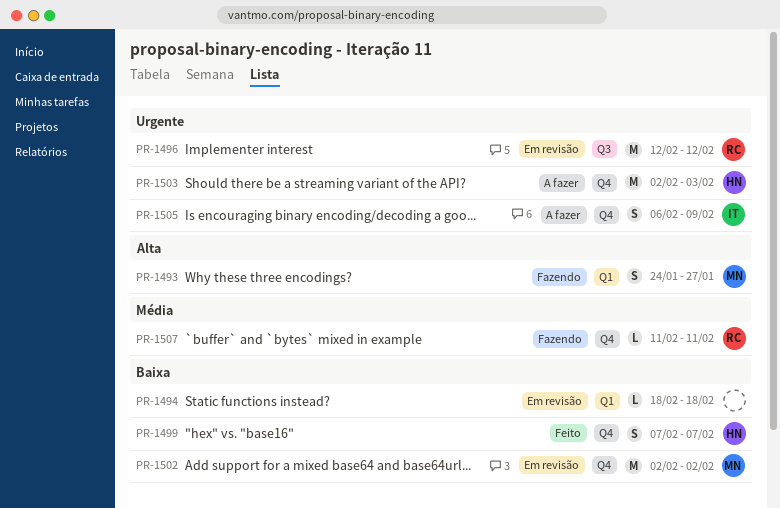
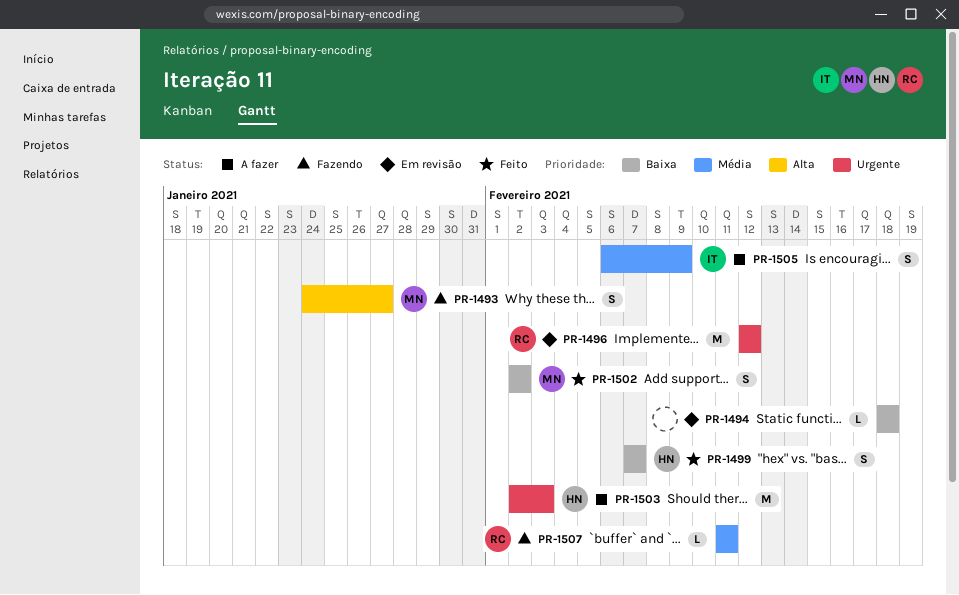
PR-1502, status: Em revisão -> Feito
PR-1502, estimate: M -> S
PR-1505, priority: Urgente -> Média

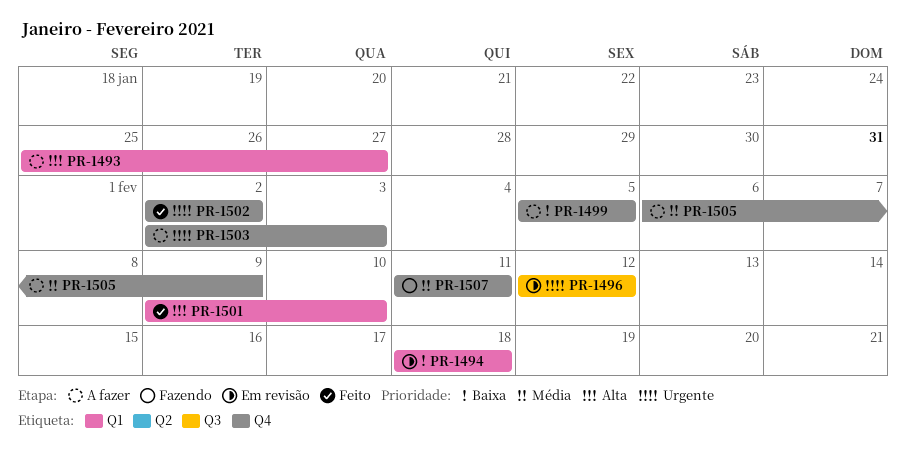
PR-1493, status: Fazendo -> A fazer
PR-1493, start: Jan 24 -> Jan 25
PR-1499, status: Feito -> A fazer
PR-1499, start: Feb 7 -> Feb 5
PR-1499, due: Feb 7 -> Feb 5
PR-1501: none -> present
PR-1502, priority: Baixa -> Urgente

